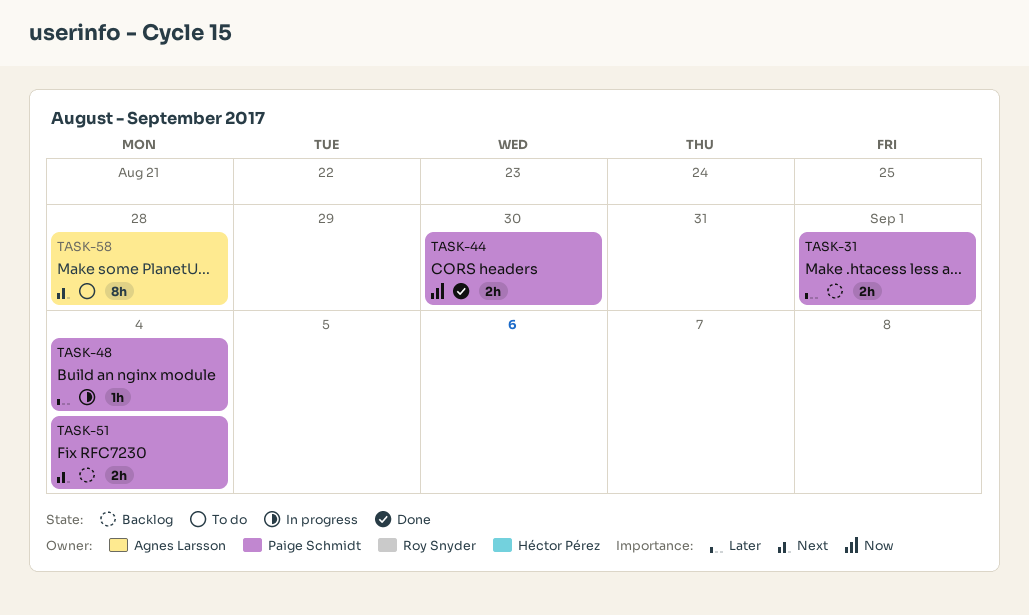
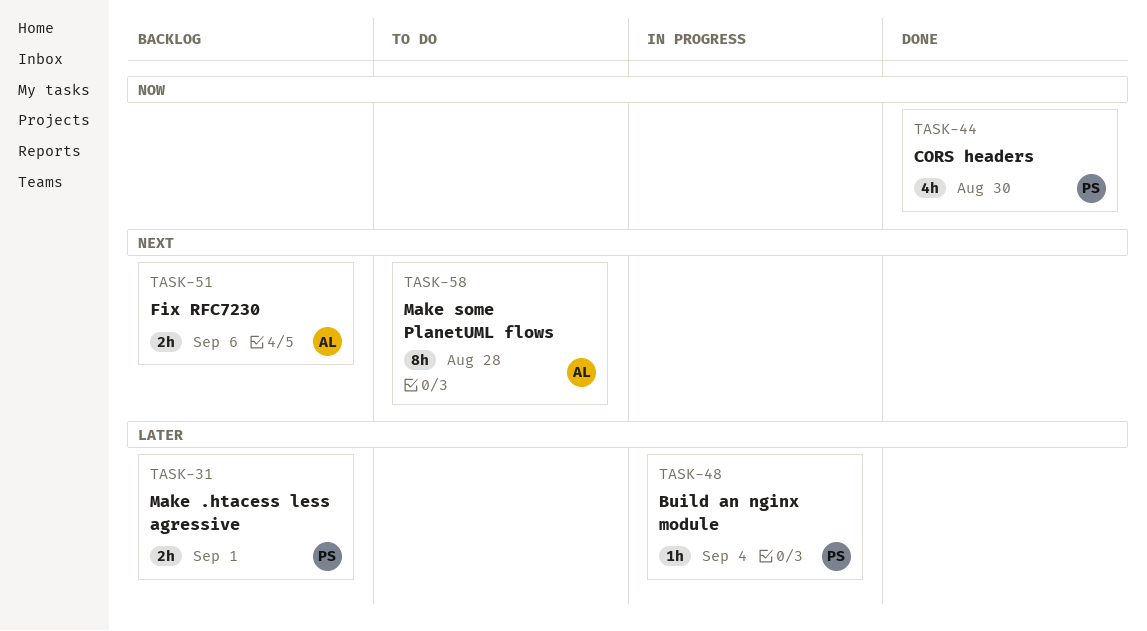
TASK-44, estimate: 2h -> 4h
TASK-51, owner: Paige Schmidt -> Agnes Larsson
TASK-51, due: Sep 4 -> Sep 6

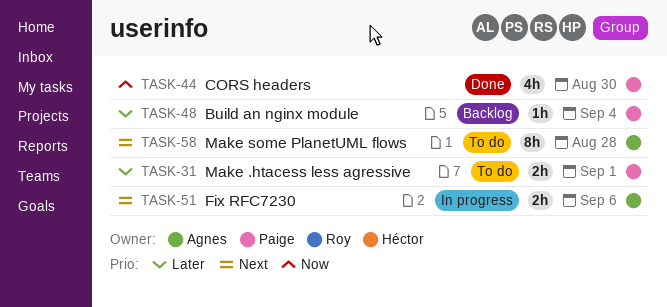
TASK-31, status: Backlog -> To do
TASK-48, status: In progress -> Backlog
TASK-51, status: Backlog -> In progress

